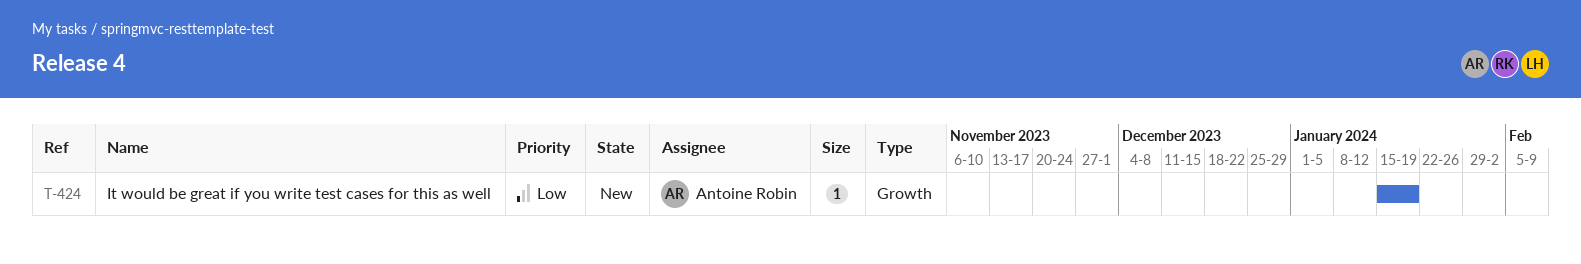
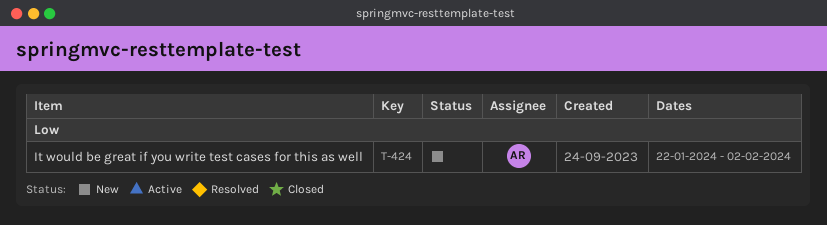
T-424, start: Jan 15 -> Jan 22
T-424, due: Jan 19 -> Feb 2

